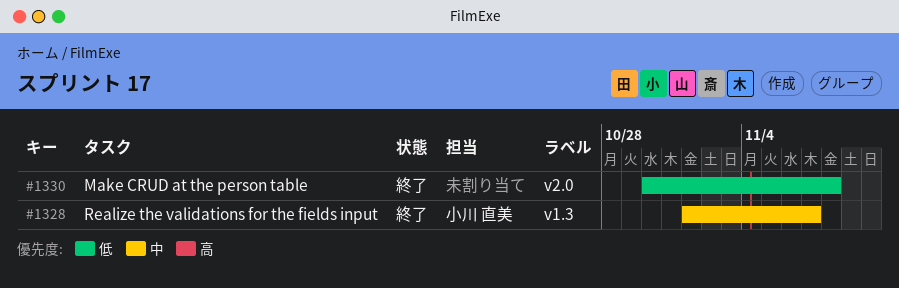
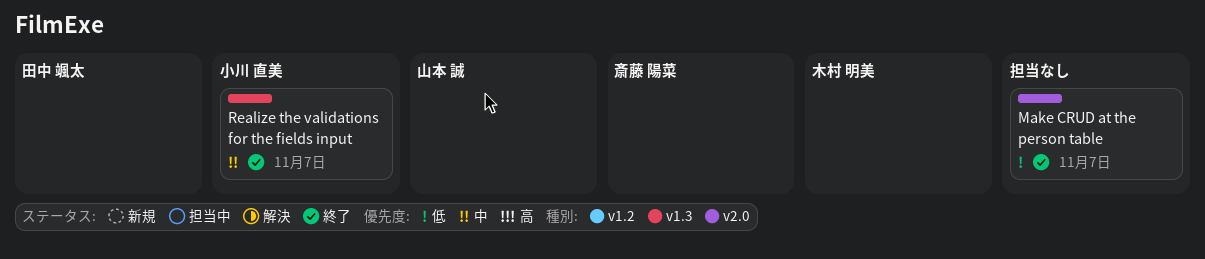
Make CRUD at the person table, due: Nov 8 -> Nov 7

